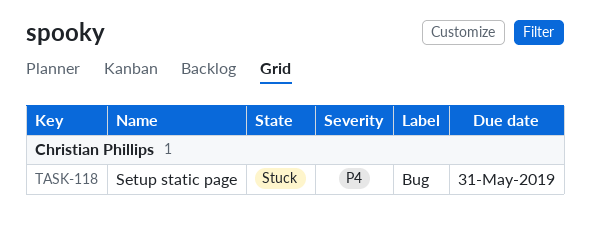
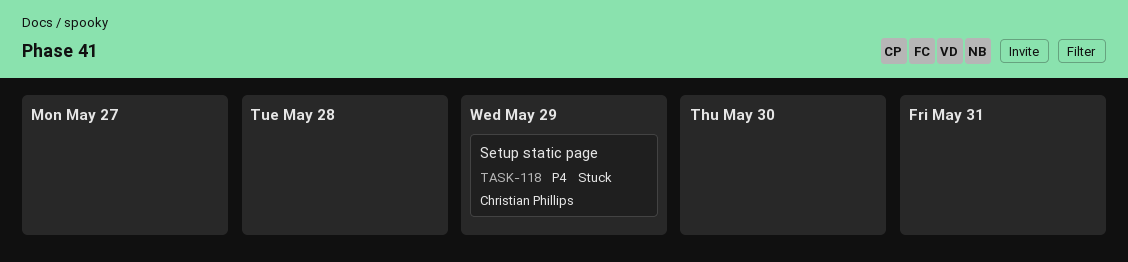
TASK-118, due: May 31 -> May 29

